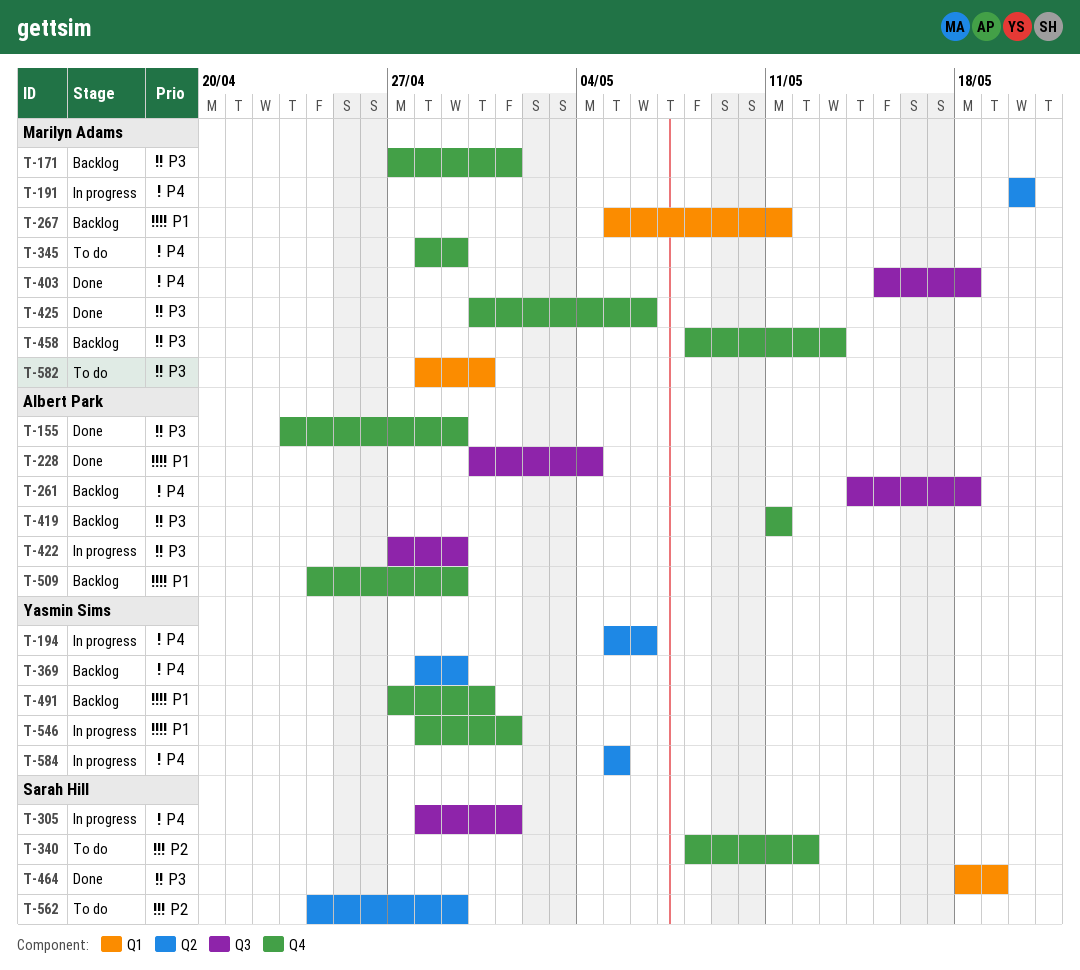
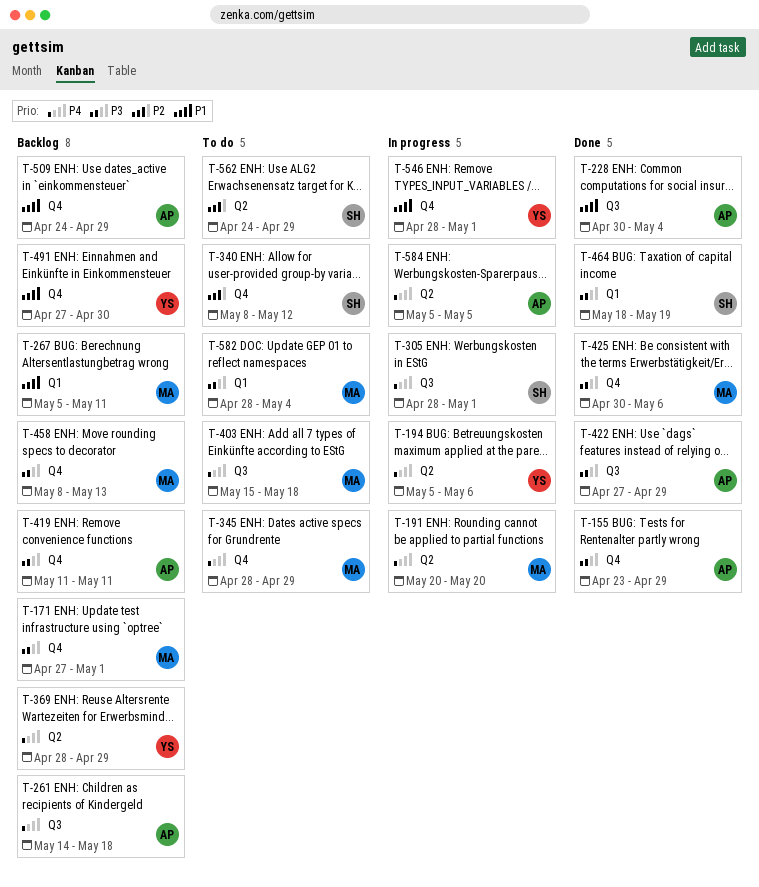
T-403, status: Done -> To do
T-422, status: In progress -> Done
T-582, due: Apr 30 -> May 4
T-584, owner: Yasmin Sims -> Albert Park

